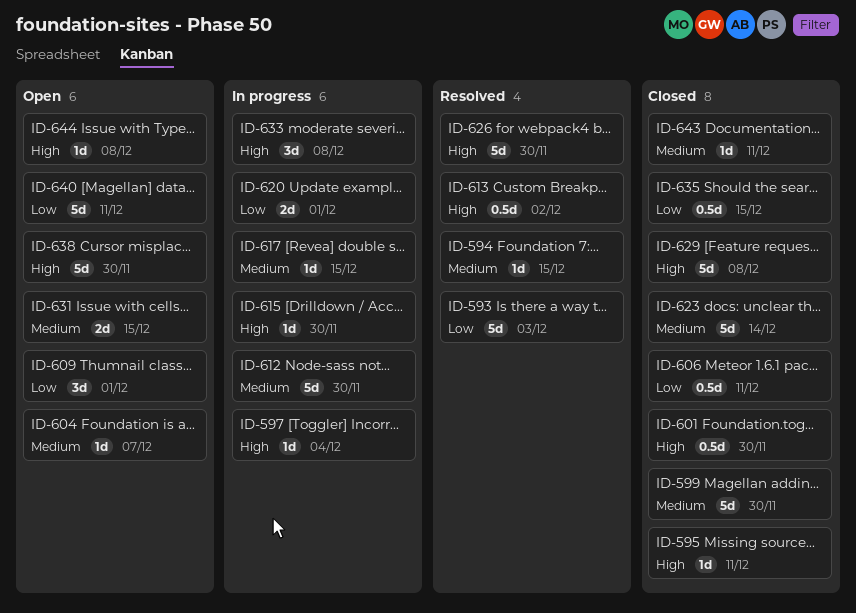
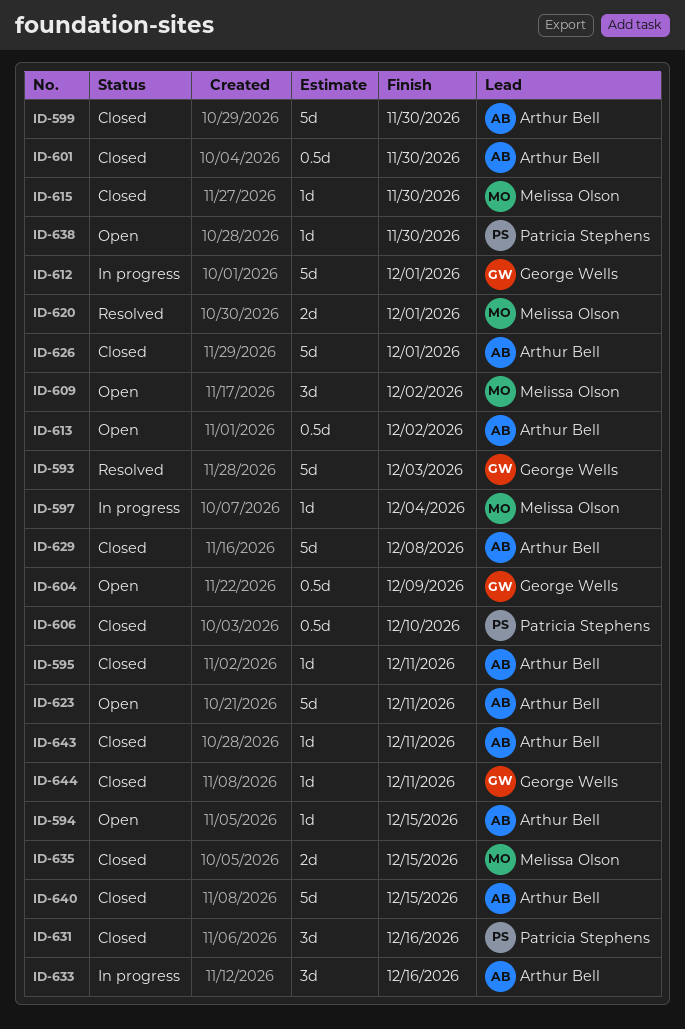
ID-594, status: Resolved -> Open
ID-604, estimate: 1d -> 0.5d
ID-604, due: Dec 7 -> Dec 9
ID-606, due: Dec 11 -> Dec 10
ID-609, due: Dec 1 -> Dec 2
ID-612, due: Nov 30 -> Dec 1
ID-613, status: Resolved -> Open
ID-615, status: In progress -> Closed
ID-617: present -> none
ID-620, status: In progress -> Resolved
ID-623, status: Closed -> Open
ID-623, due: Dec 14 -> Dec 11
ID-626, status: Resolved -> Closed
ID-626, due: Nov 30 -> Dec 1
ID-631, status: Open -> Closed
ID-631, estimate: 2d -> 3d
ID-631, due: Dec 15 -> Dec 16
ID-633, due: Dec 8 -> Dec 16
ID-635, estimate: 0.5d -> 2d
ID-638, estimate: 5d -> 1d
ID-640, status: Open -> Closed
ID-640, due: Dec 11 -> Dec 15
ID-644, status: Open -> Closed
ID-644, due: Dec 8 -> Dec 11

